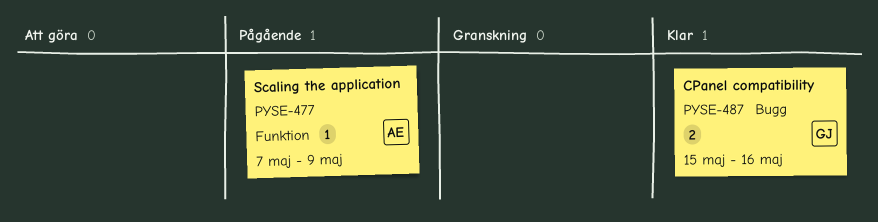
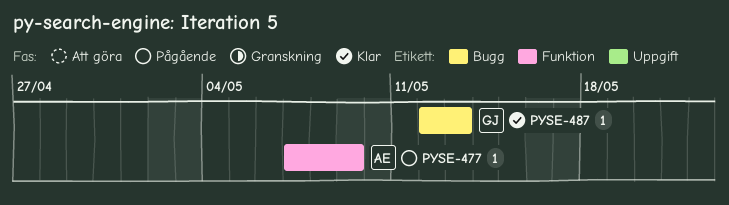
PYSE-487, estimate: 2 -> 1
PYSE-487, start: May 15 -> May 12
PYSE-487, due: May 16 -> May 13

